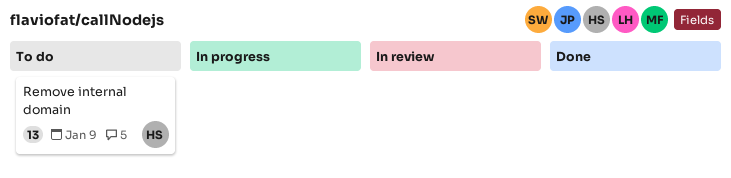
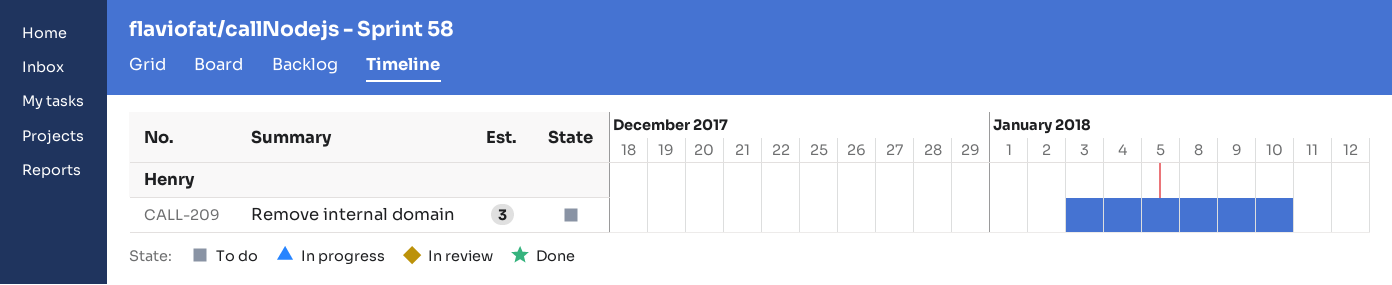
Remove internal domain, estimate: 13 -> 3
Remove internal domain, due: Jan 9 -> Jan 10

